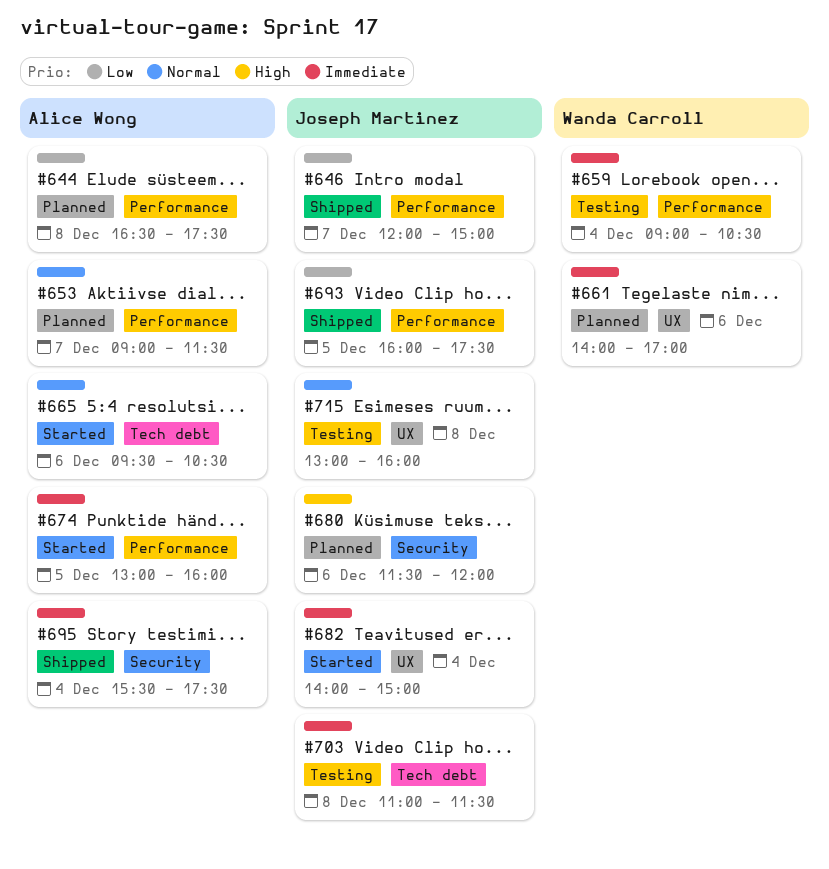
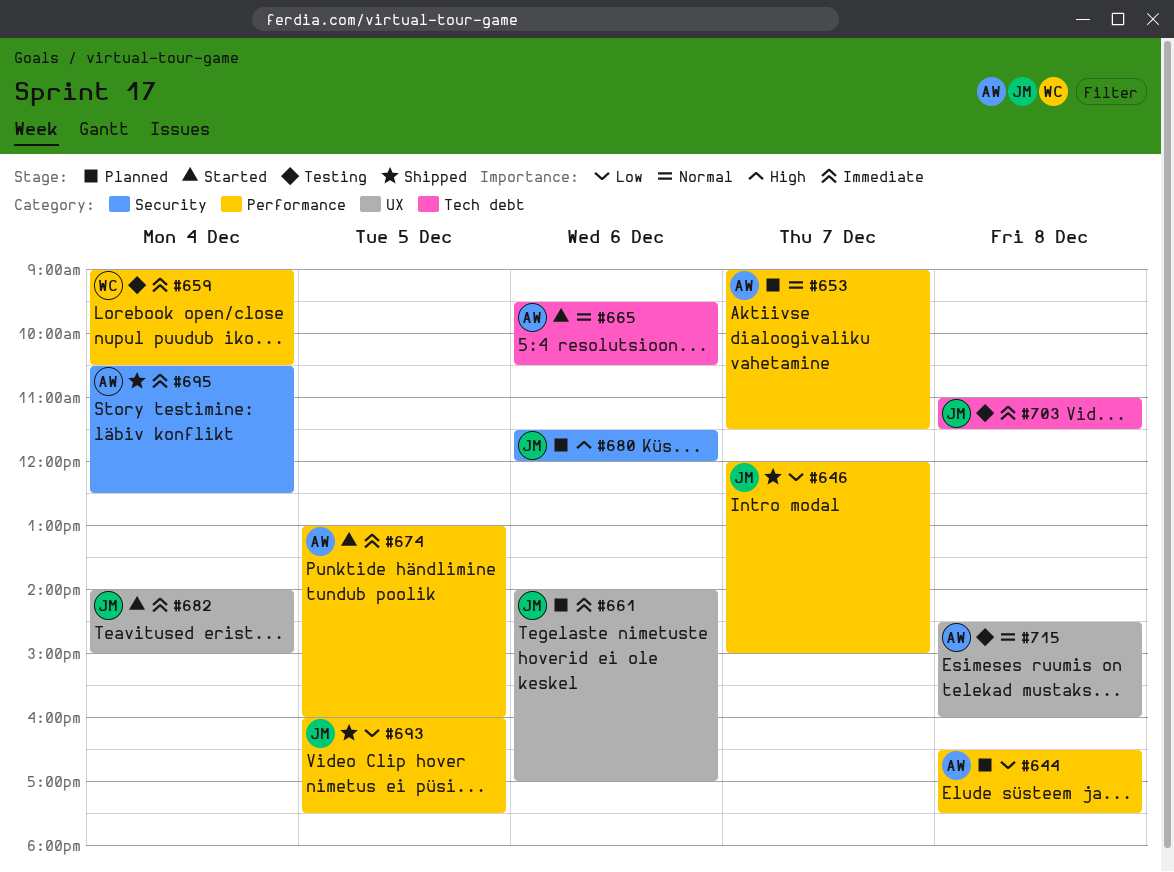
#661, owner: Wanda Carroll -> Joseph Martinez
#695, begins: 15:30 -> 10:30
#695, ends: 17:30 -> 12:30
#715, owner: Joseph Martinez -> Alice Wong
#715, begins: 13:00 -> 14:30

